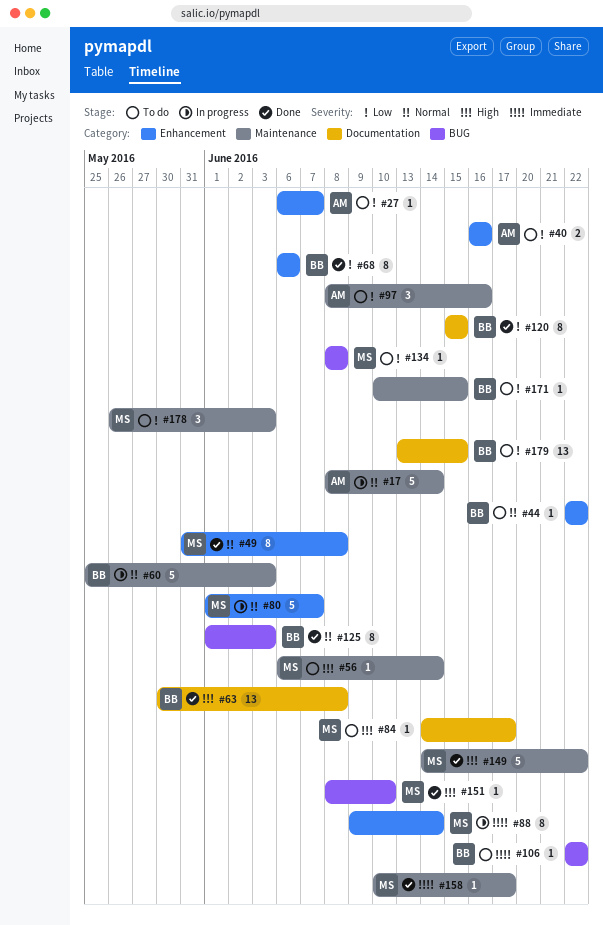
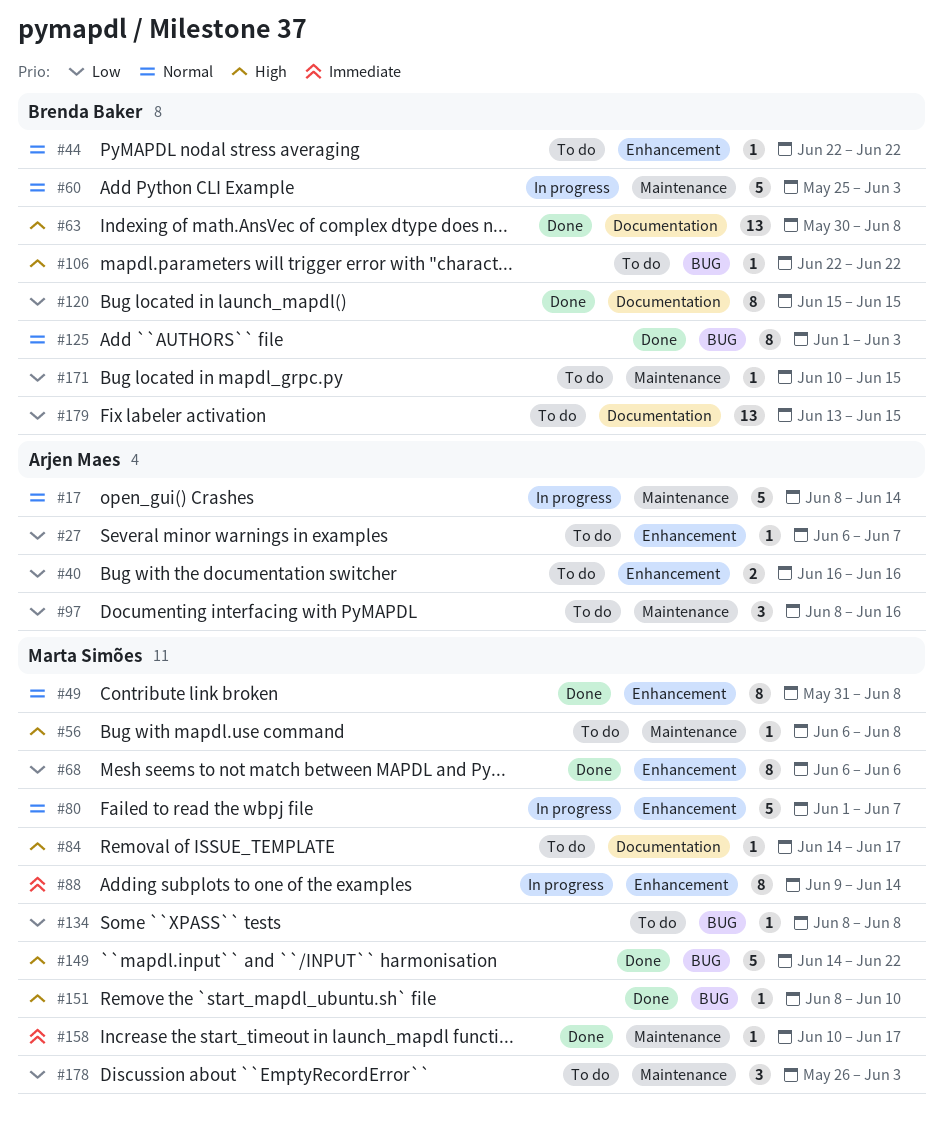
#56, due: Jun 14 -> Jun 8
#68, owner: Brenda Baker -> Marta Simões
#106, priority: Immediate -> High
#149, label: Maintenance -> BUG

